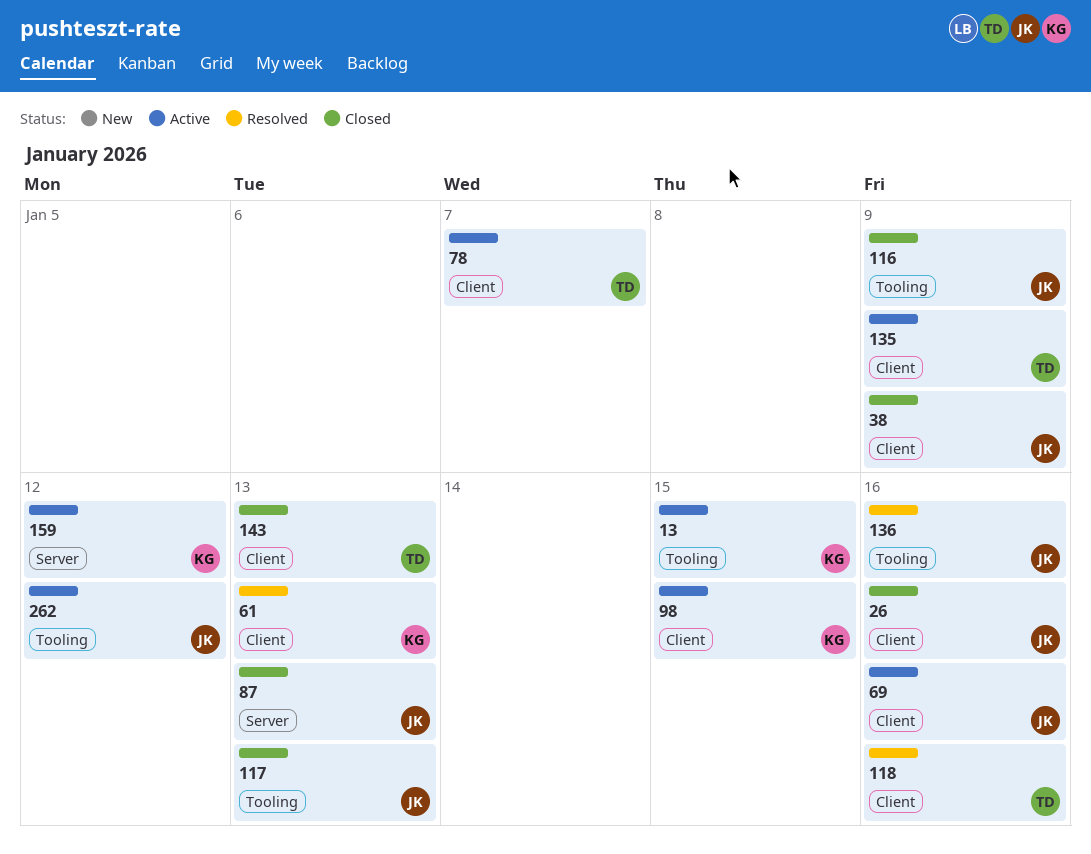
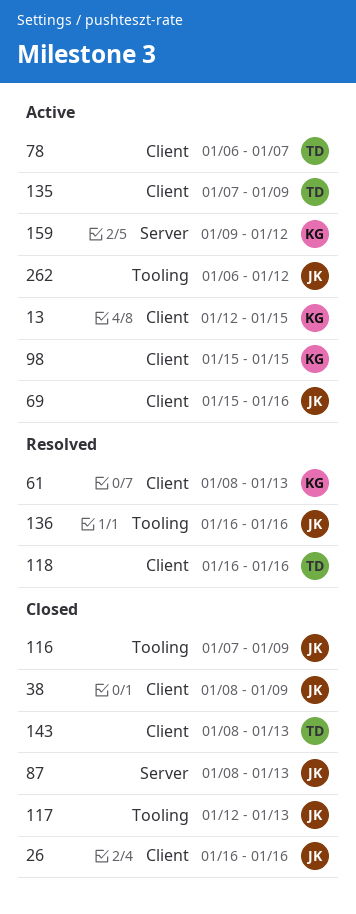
13, label: Tooling -> Client

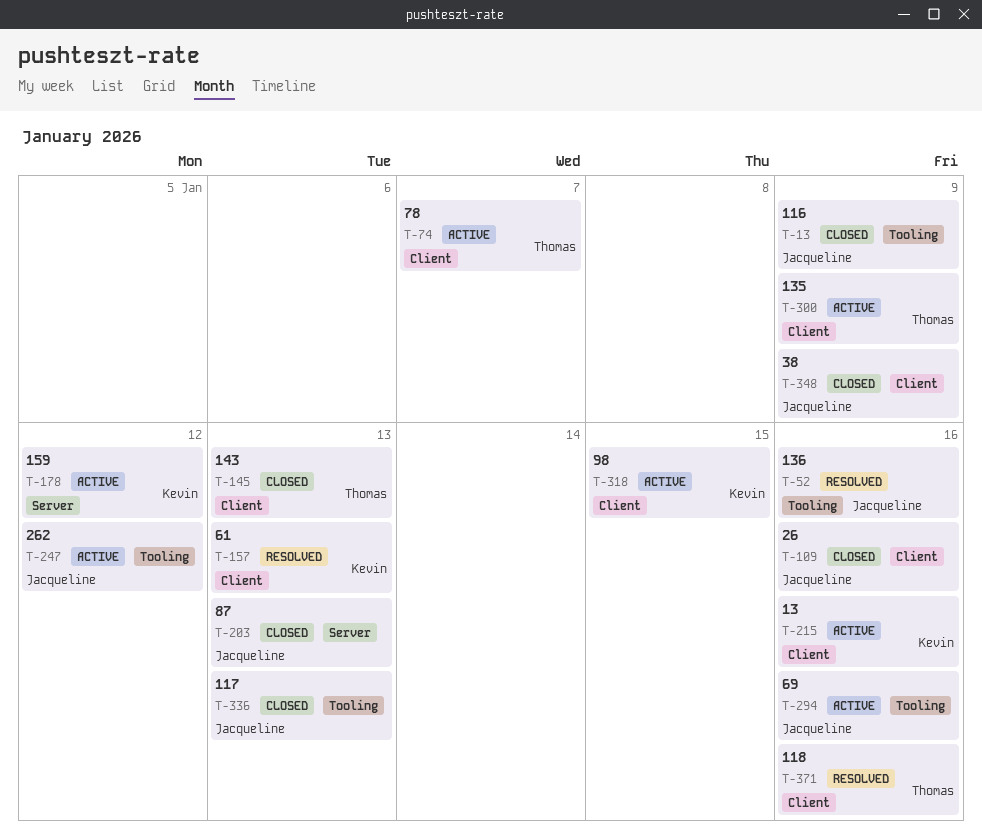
13, due: Jan 15 -> Jan 16
69, label: Client -> Tooling

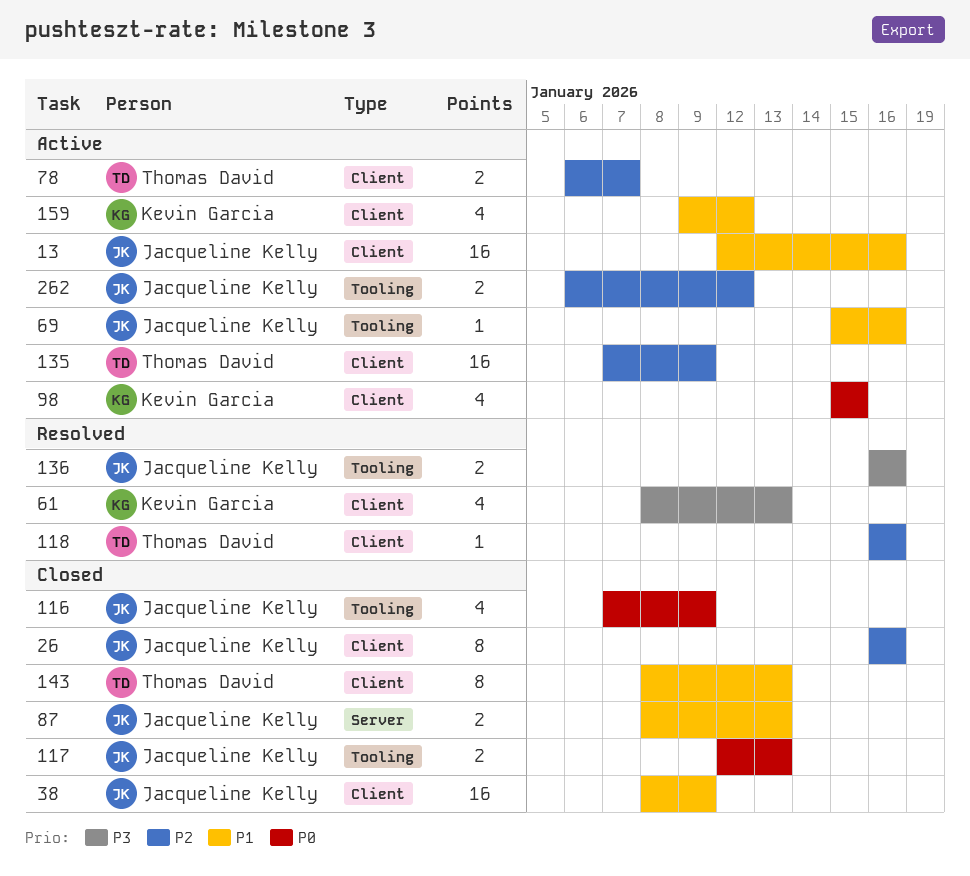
13, owner: Kevin Garcia -> Jacqueline Kelly
159, label: Server -> Client

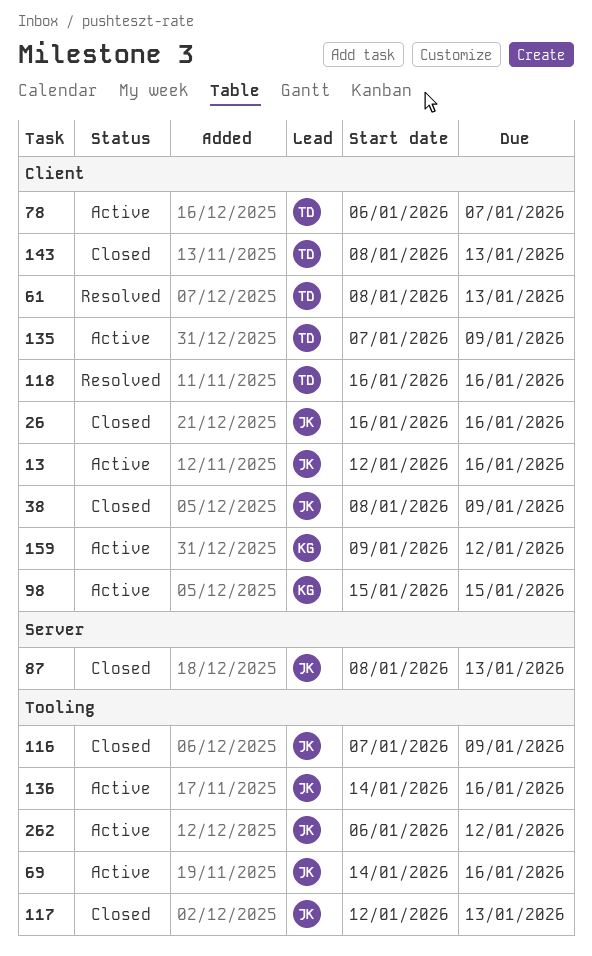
136, status: Resolved -> Active
136, start: Jan 16 -> Jan 14
61, owner: Kevin Garcia -> Thomas David
69, start: Jan 15 -> Jan 14

